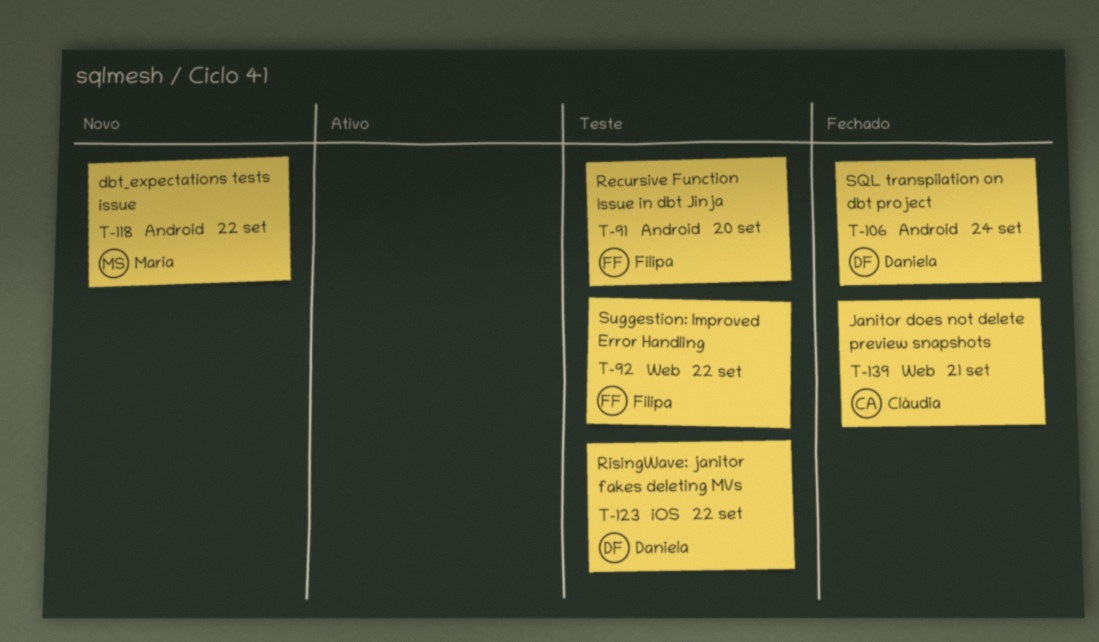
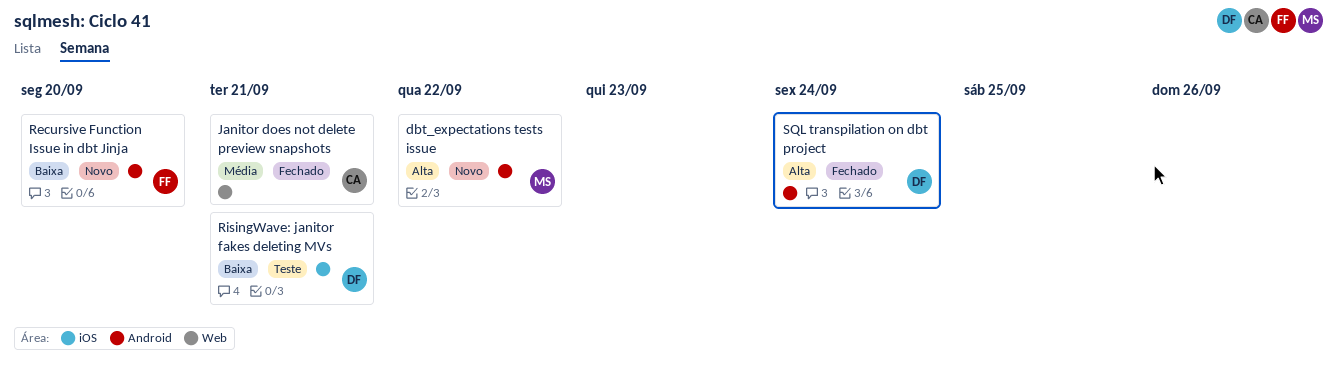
Recursive Function Issue in dbt Jinja, status: Teste -> Novo
RisingWave: janitor fakes deleting MVs, due: Sep 22 -> Sep 21
Suggestion: Improved Error Handling: present -> none

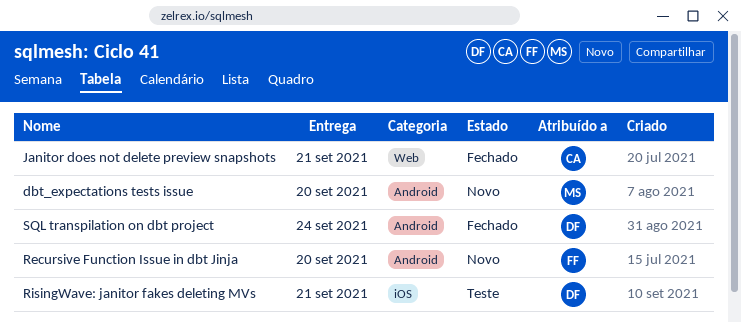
dbt_expectations tests issue, due: Sep 22 -> Sep 20

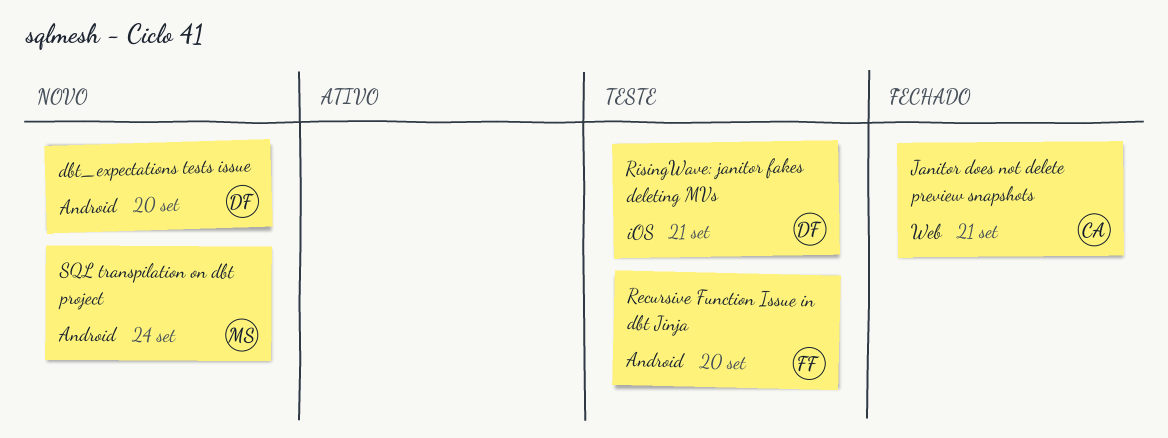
dbt_expectations tests issue, owner: MS -> DF
Recursive Function Issue in dbt Jinja, status: Novo -> Teste
SQL transpilation on dbt project, status: Fechado -> Novo
SQL transpilation on dbt project, owner: DF -> MS

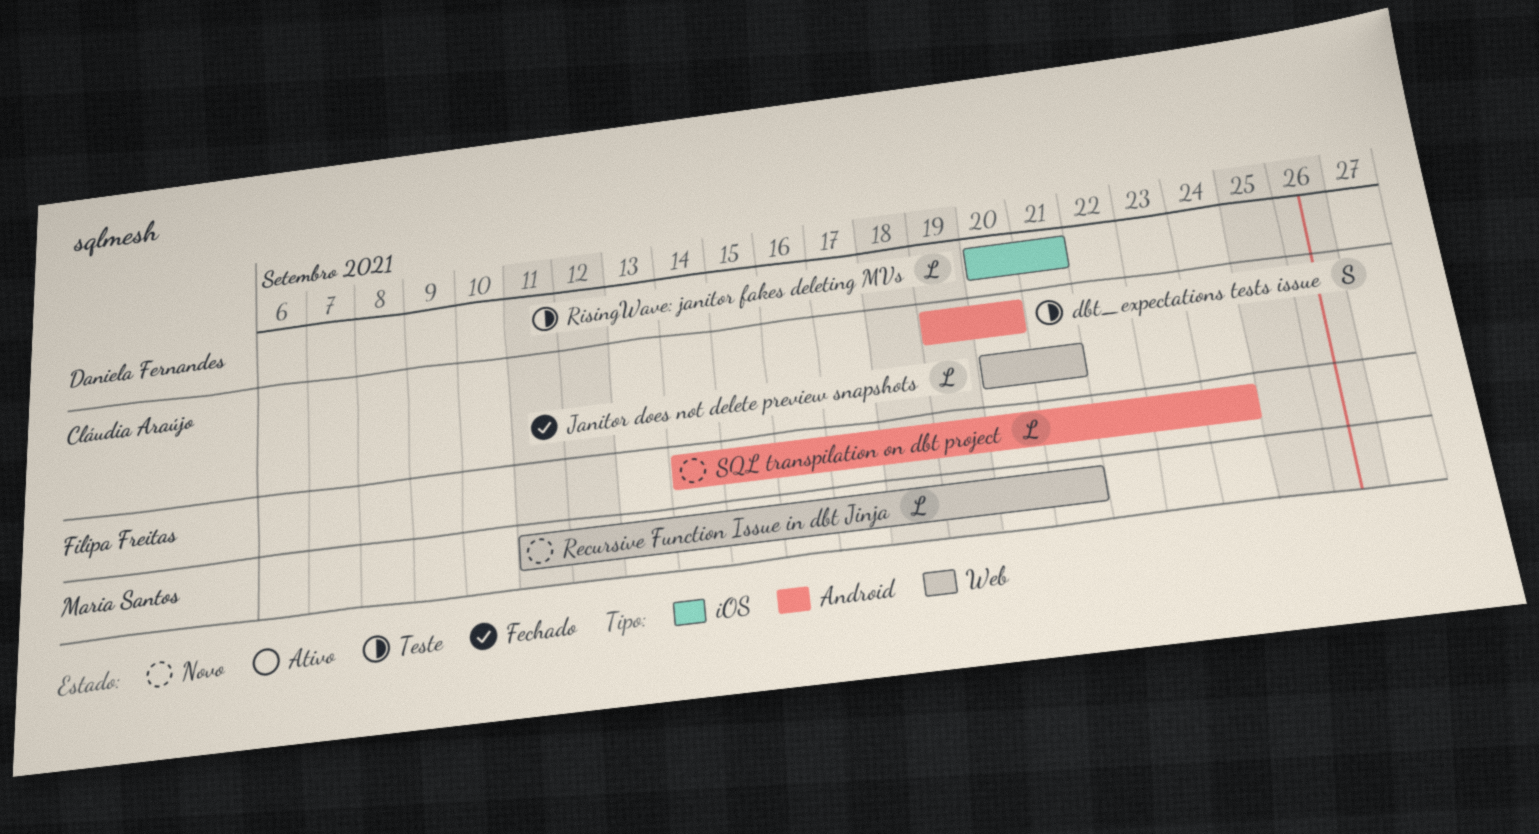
dbt_expectations tests issue, status: Novo -> Teste
dbt_expectations tests issue, owner: Daniela Fernandes -> Cláudia Araújo
Recursive Function Issue in dbt Jinja, status: Teste -> Novo
Recursive Function Issue in dbt Jinja, owner: Filipa Freitas -> Maria Santos
Recursive Function Issue in dbt Jinja, label: Android -> Web
Recursive Function Issue in dbt Jinja, due: Sep 20 -> Sep 21
SQL transpilation on dbt project, owner: Maria Santos -> Filipa Freitas

